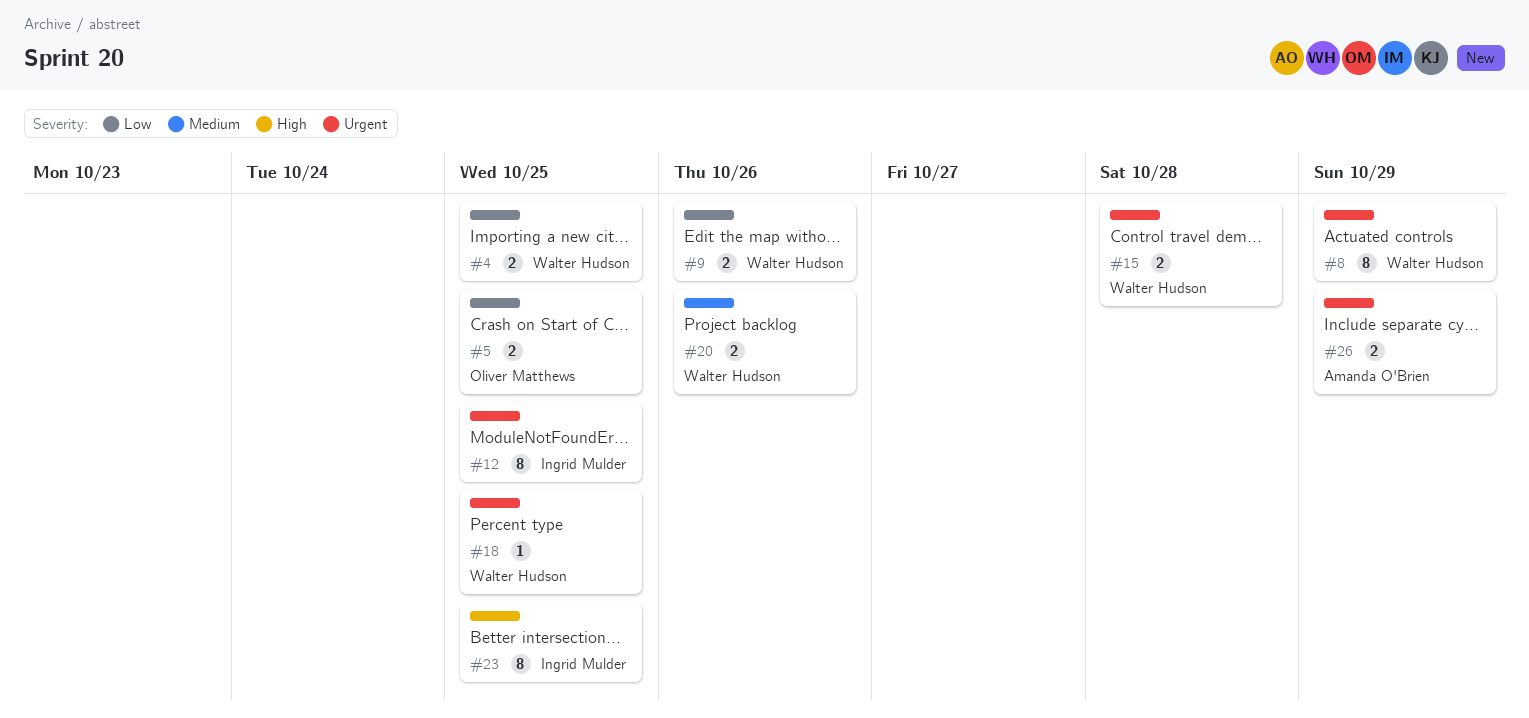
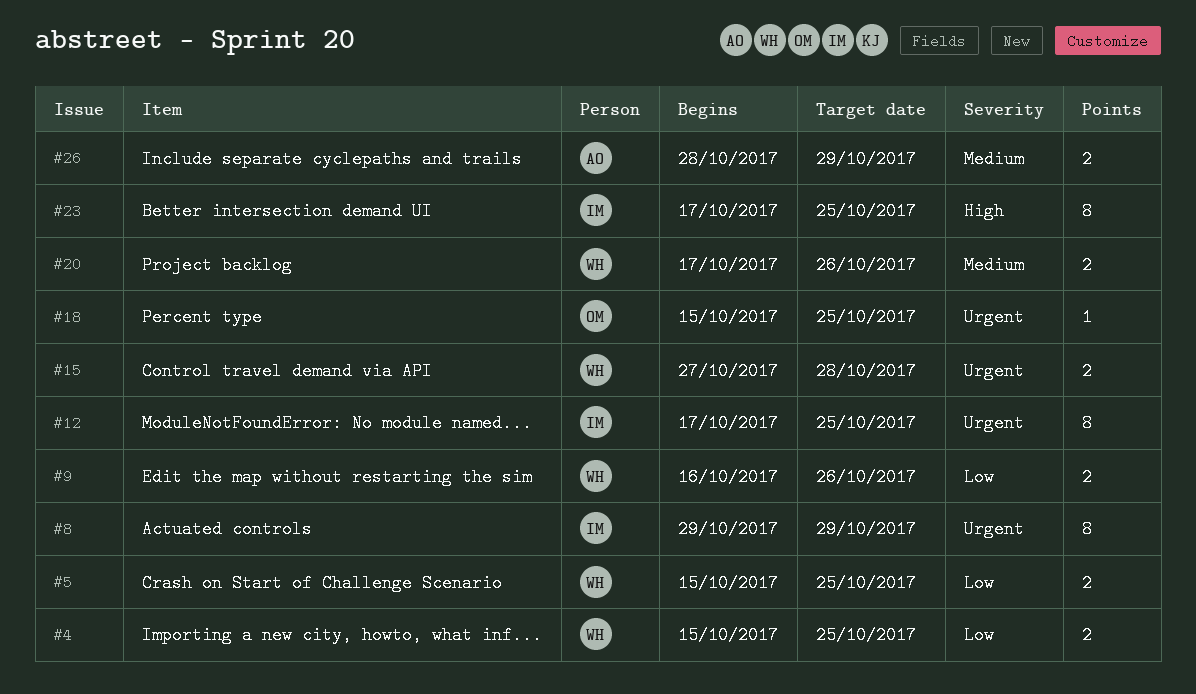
#5, owner: Oliver Matthews -> Walter Hudson
#8, owner: Walter Hudson -> Ingrid Mulder
#18, owner: Walter Hudson -> Oliver Matthews
#26, priority: Urgent -> Medium

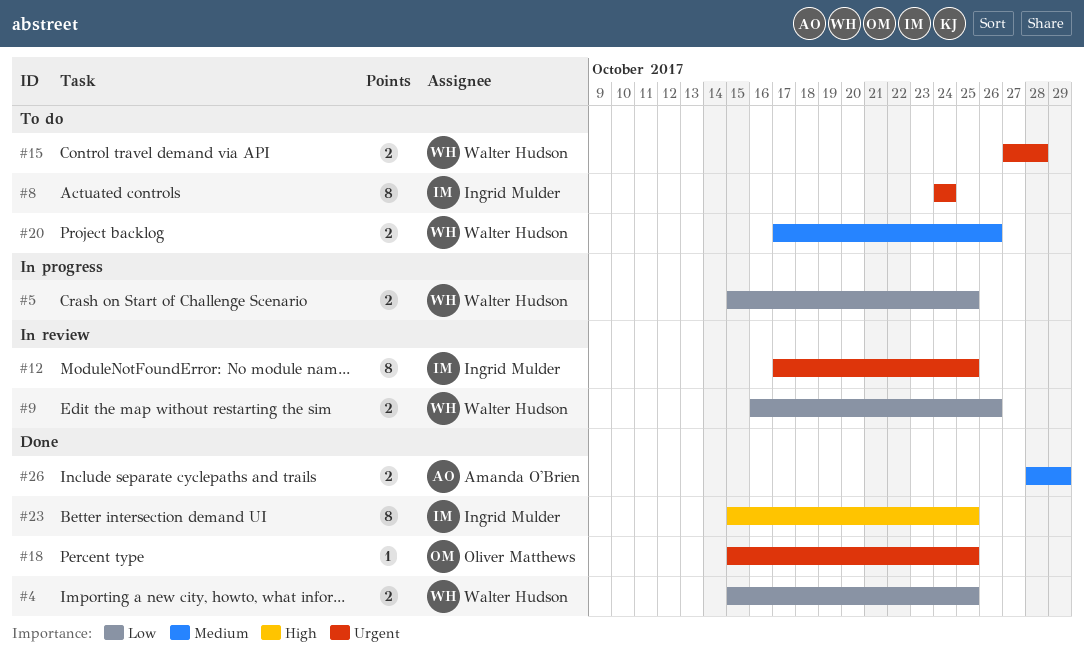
#8, start: Oct 29 -> Oct 24
#8, due: Oct 29 -> Oct 24
#23, start: Oct 17 -> Oct 15

